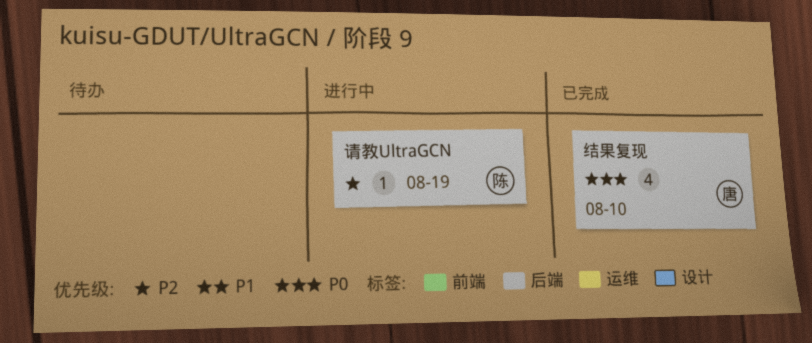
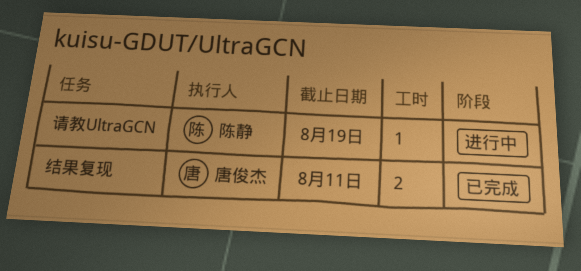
结果复现, estimate: 4 -> 2
结果复现, due: Aug 10 -> Aug 11

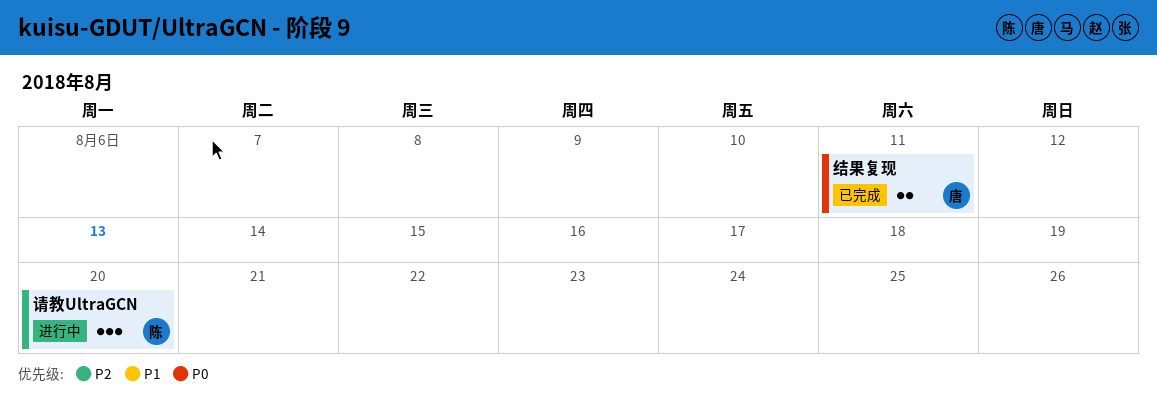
请教UltraGCN, estimate: 1 -> 3
请教UltraGCN, due: Aug 19 -> Aug 20

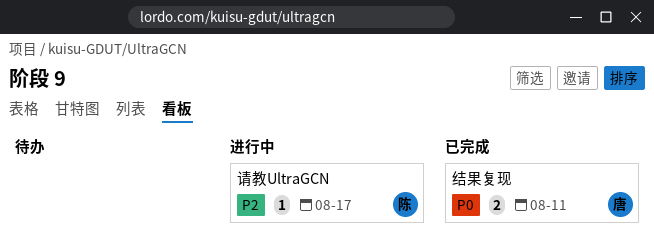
请教UltraGCN, estimate: 3 -> 1
请教UltraGCN, due: Aug 20 -> Aug 17

